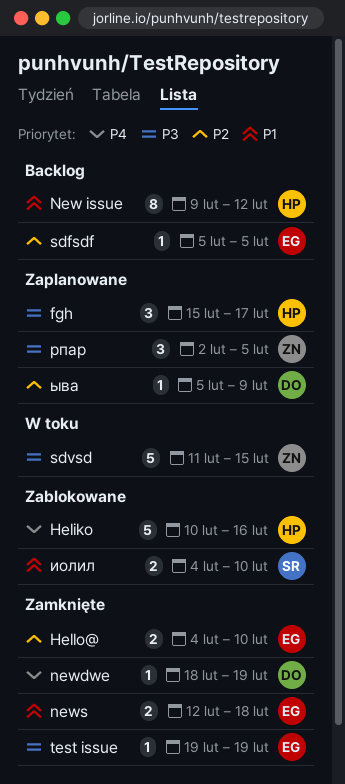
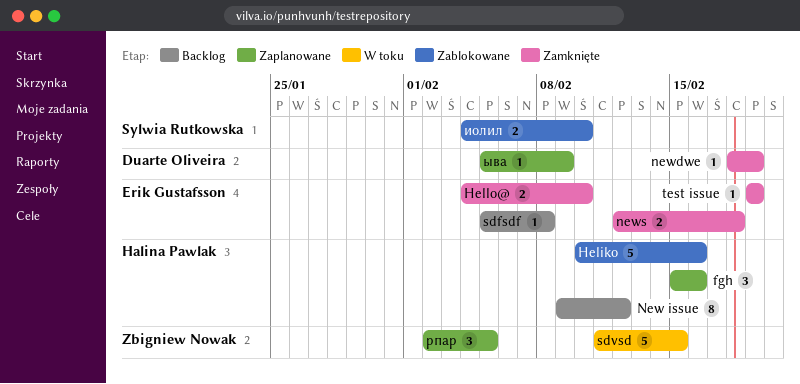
fgh, due: Feb 17 -> Feb 16
sdfsdf, due: Feb 5 -> Feb 8

